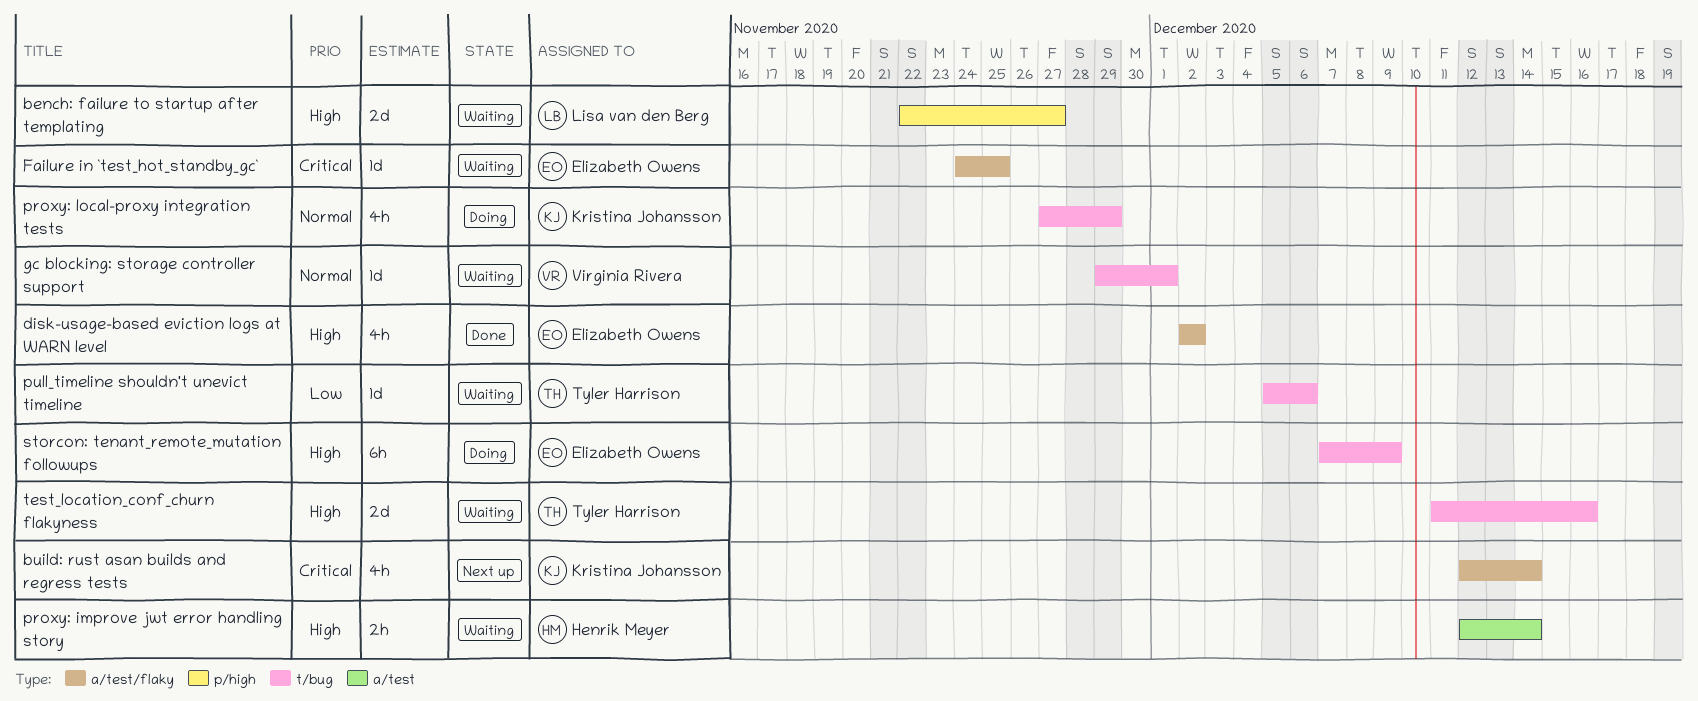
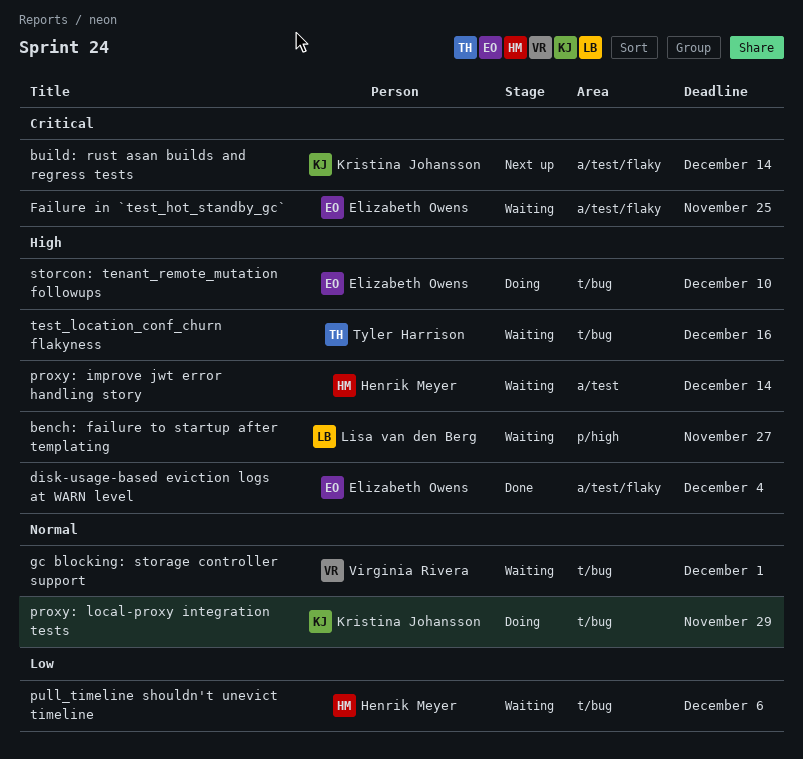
disk-usage-based eviction logs at WARN level, due: Dec 2 -> Dec 4
pull_timeline shouldn't unevict timeline, owner: Tyler Harrison -> Henrik Meyer
storcon: tenant_remote_mutation followups, due: Dec 9 -> Dec 10

